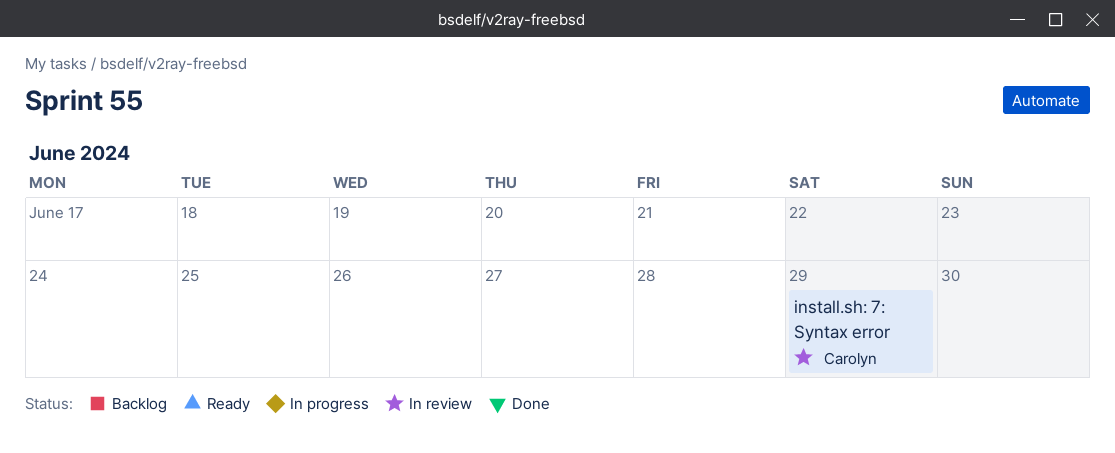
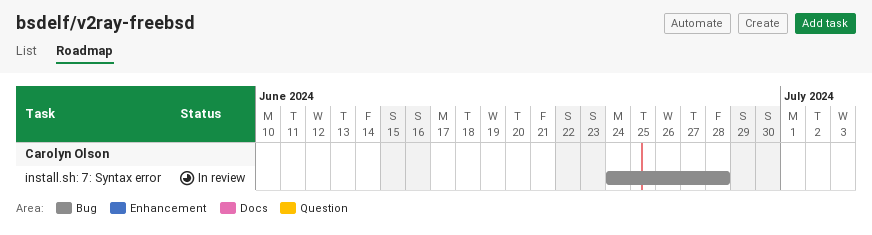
install.sh: 7: Syntax error, due: Jun 29 -> Jun 28

